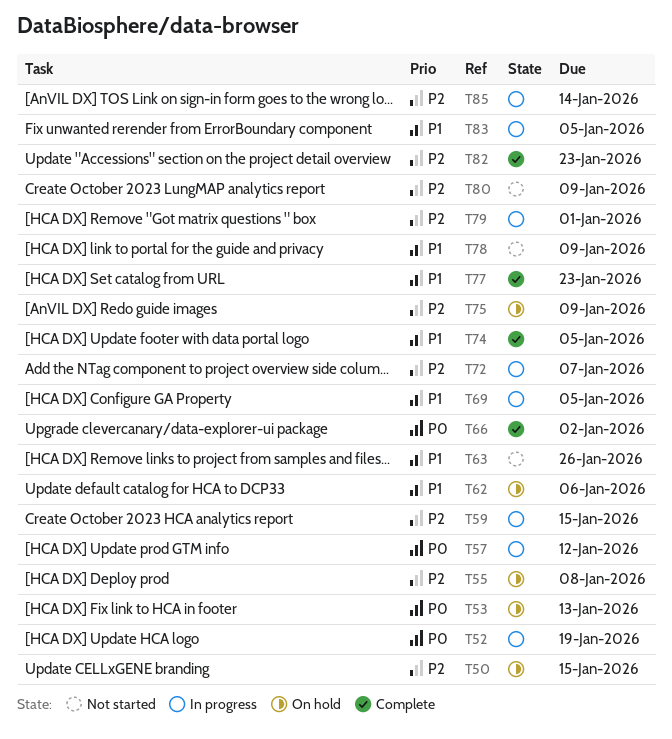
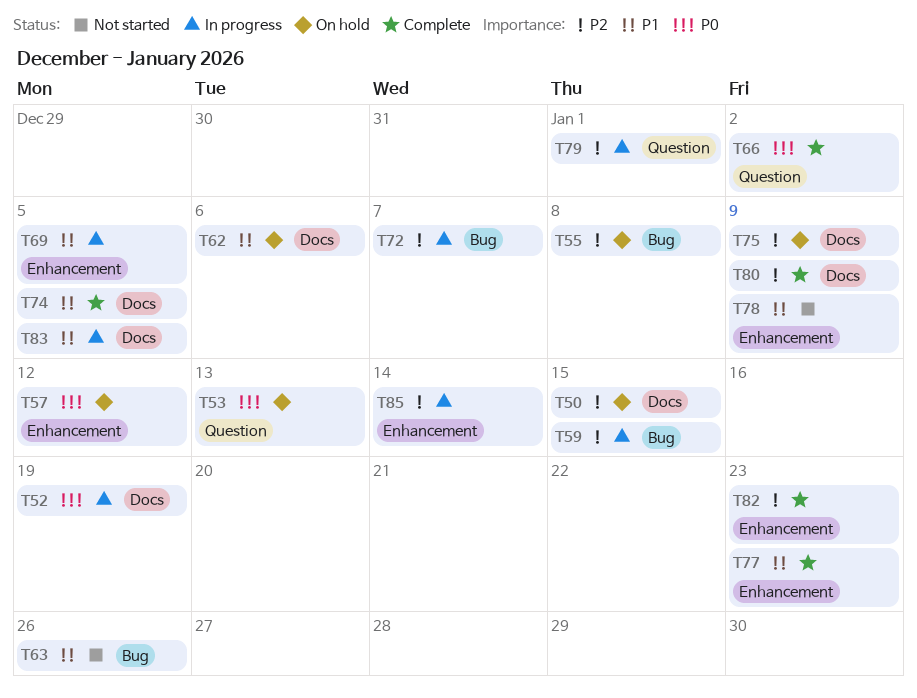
T57, status: In progress -> On hold
T80, status: Not started -> Complete

